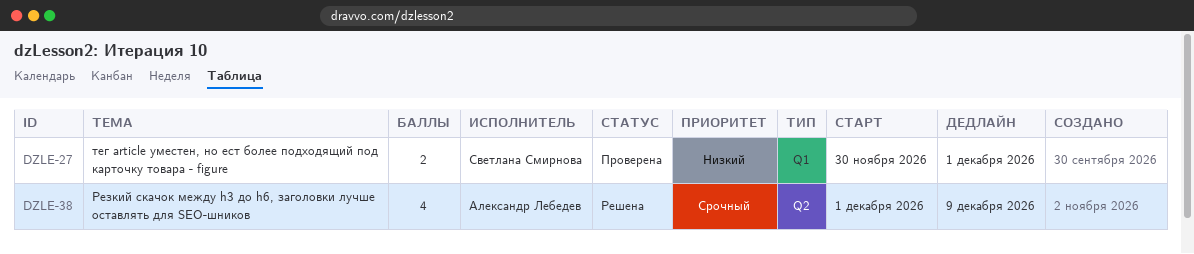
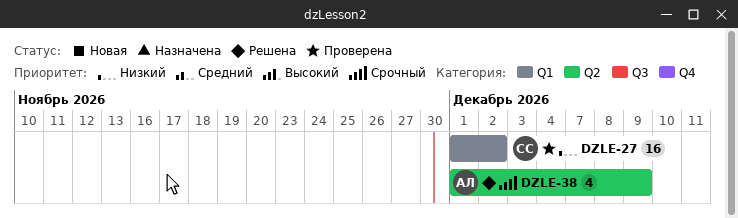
DZLE-27, estimate: 2 -> 16
DZLE-27, start: Nov 30 -> Dec 1
DZLE-27, due: Dec 1 -> Dec 2

